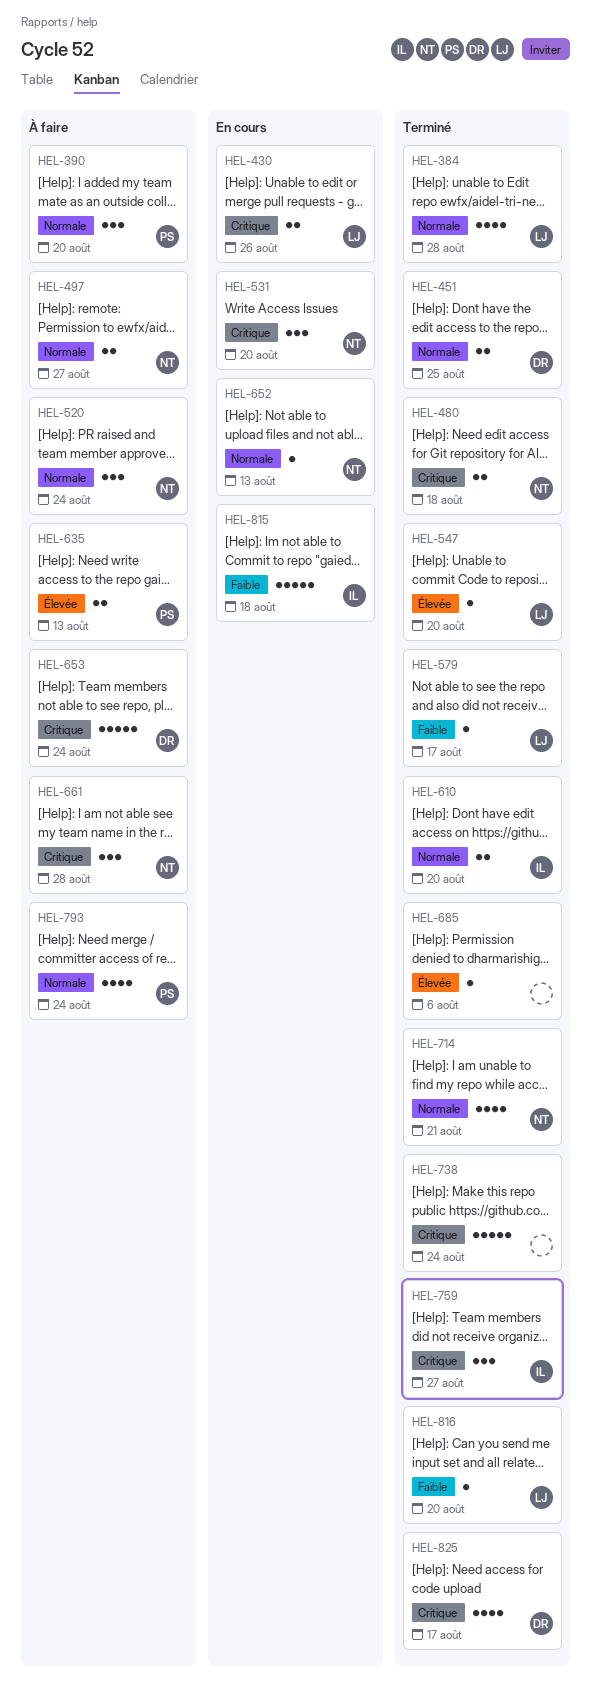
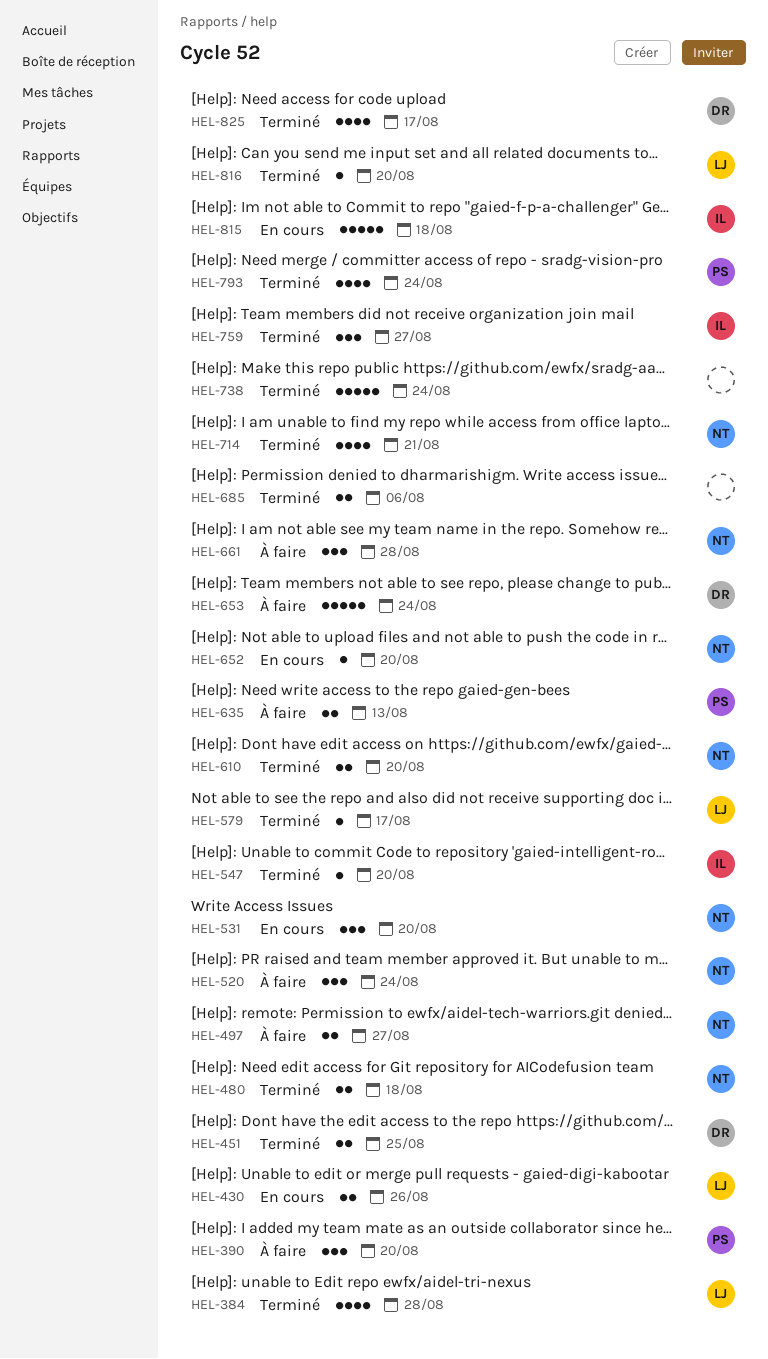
HEL-547, owner: LJ -> IL
HEL-610, owner: IL -> NT
HEL-652, due: Aug 13 -> Aug 20
HEL-685, estimate: 1 -> 2
HEL-793, status: À faire -> Terminé

